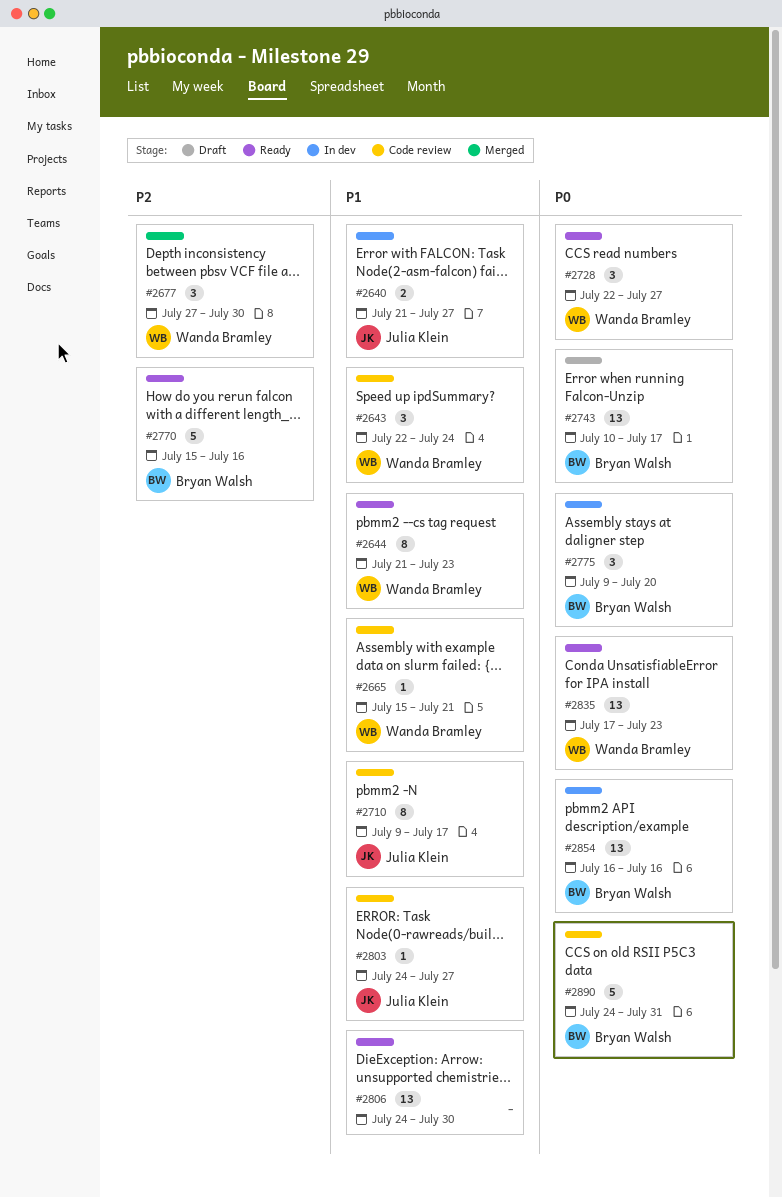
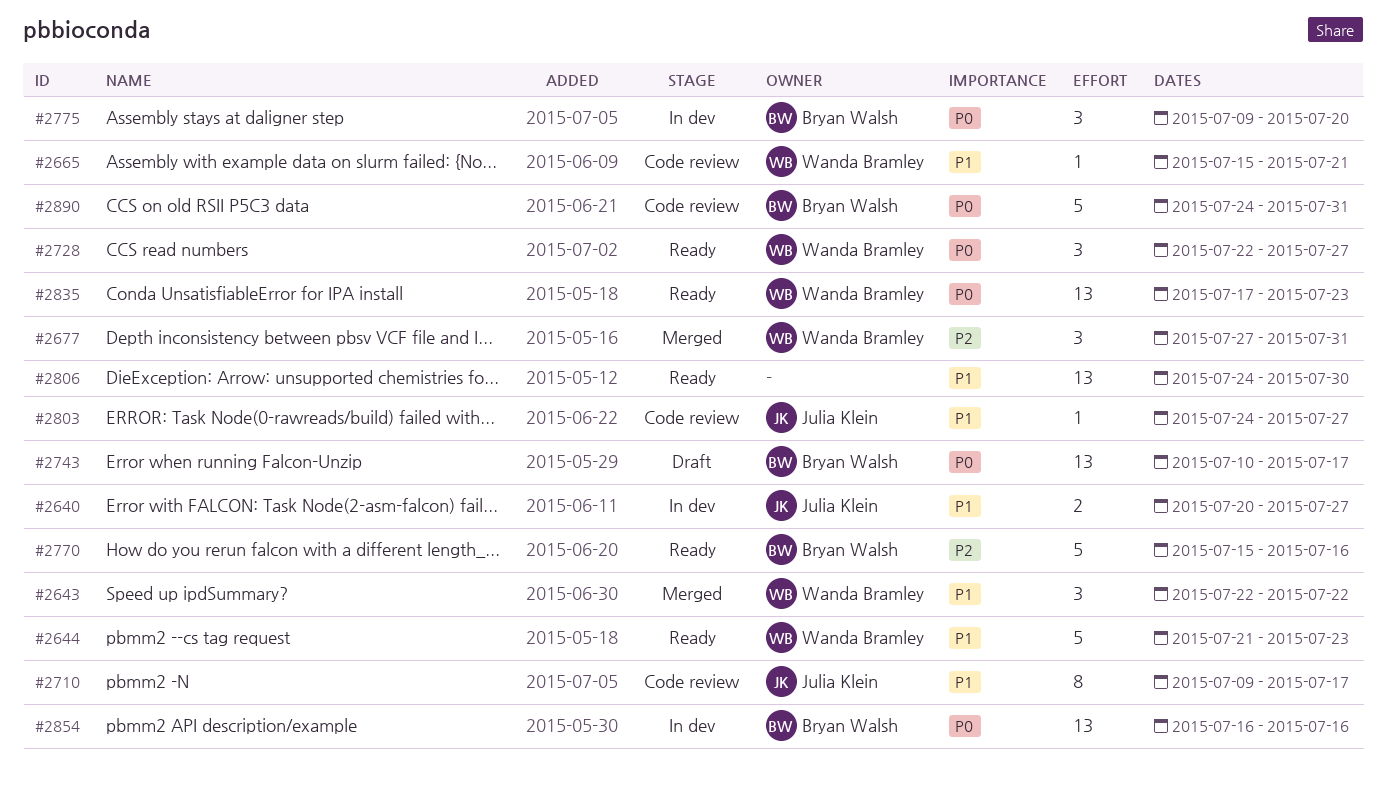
#2640, start: Jul 21 -> Jul 20
#2643, status: Code review -> Merged
#2643, due: Jul 24 -> Jul 22
#2644, estimate: 8 -> 5
#2677, due: Jul 30 -> Jul 31

